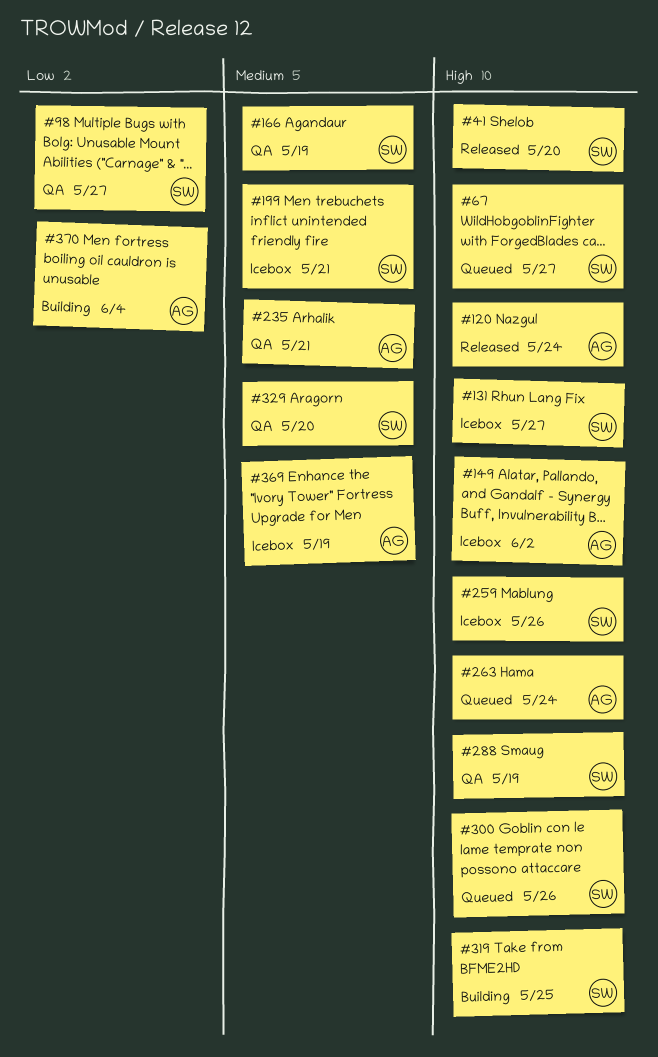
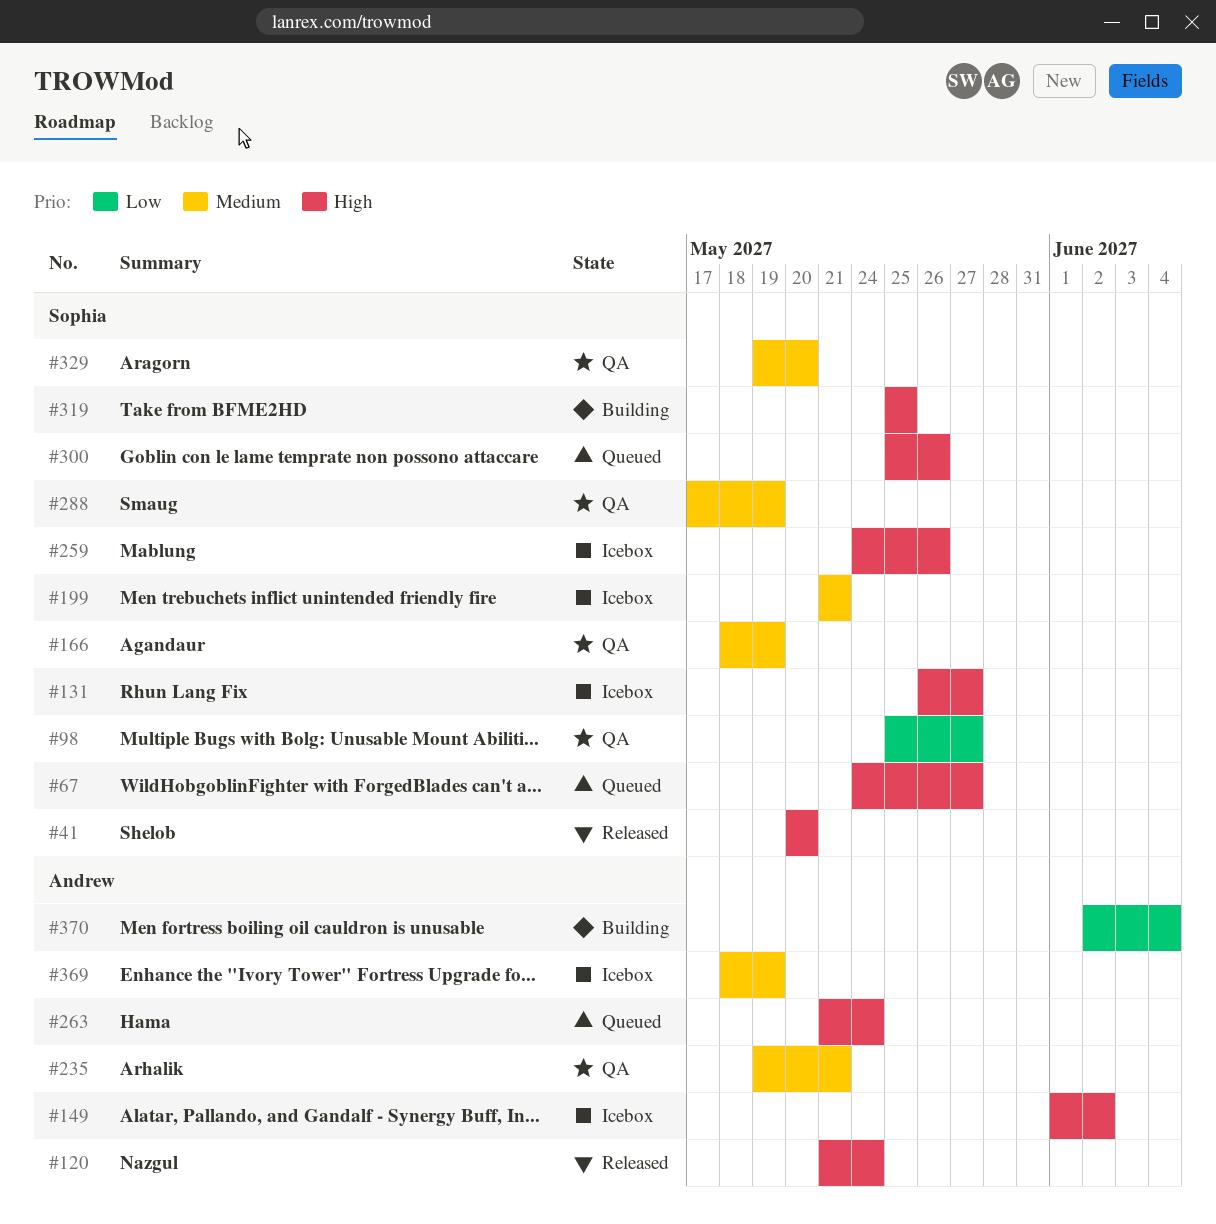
#288, priority: High -> Medium

